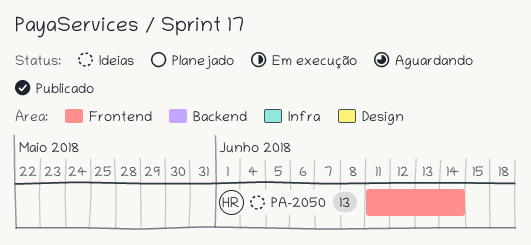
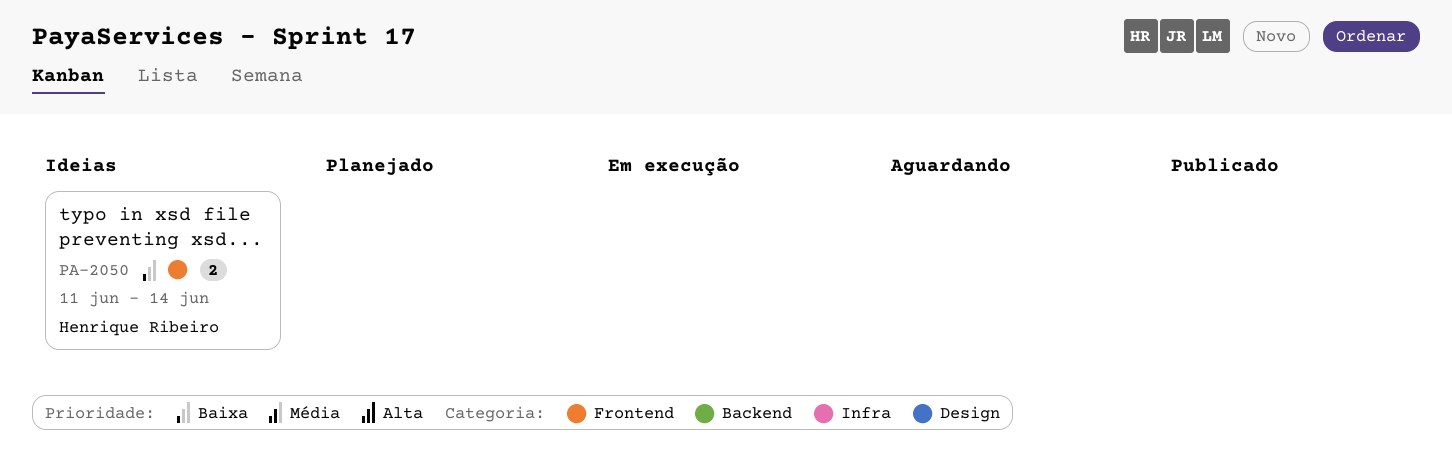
PA-2050, estimate: 13 -> 2

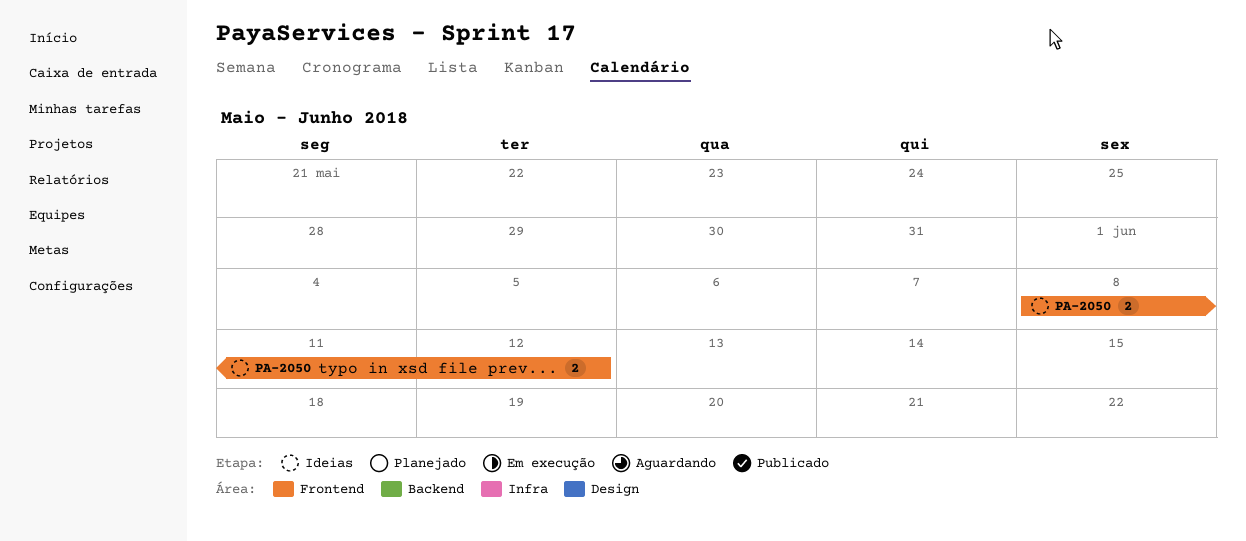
PA-2050, start: Jun 11 -> Jun 8
PA-2050, due: Jun 14 -> Jun 12

